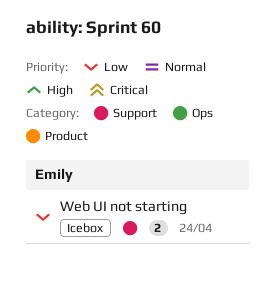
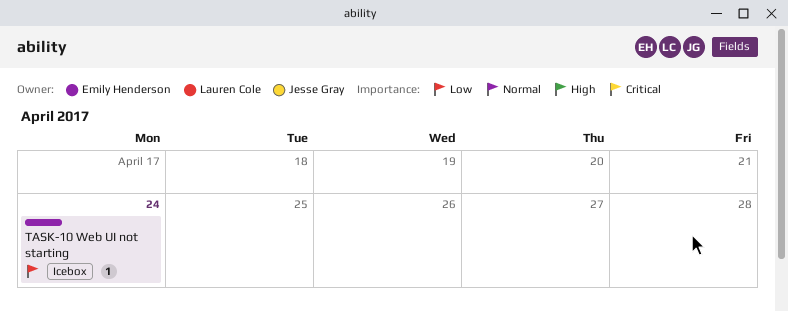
Web UI not starting, estimate: 2 -> 1

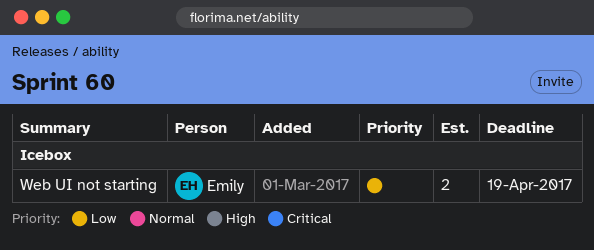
Web UI not starting, estimate: 1 -> 2
Web UI not starting, due: Apr 24 -> Apr 19

